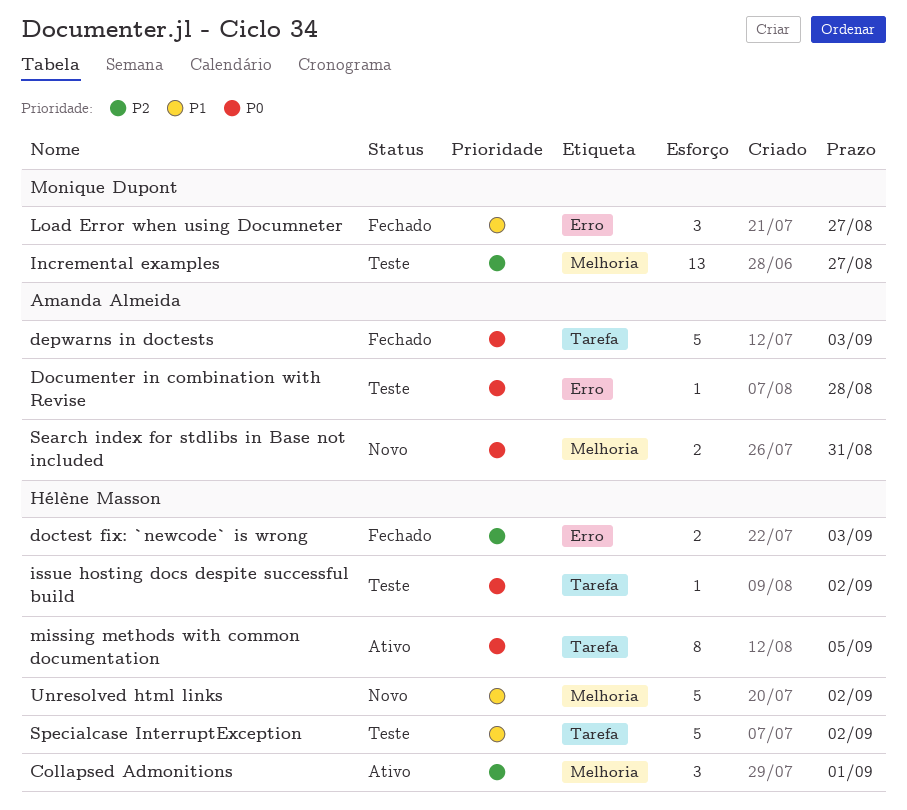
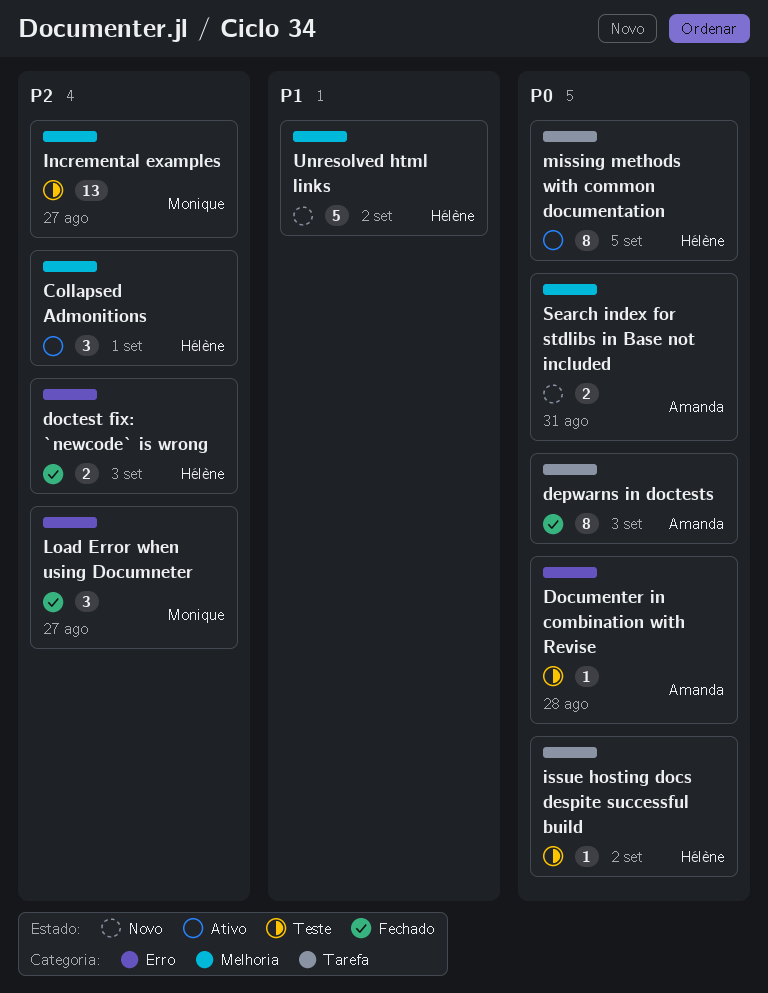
depwarns in doctests, estimate: 5 -> 8
Load Error when using Documneter, priority: P1 -> P2
Specialcase InterruptException: present -> none

